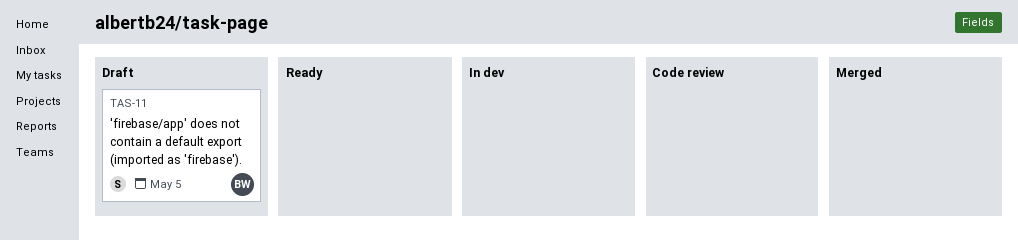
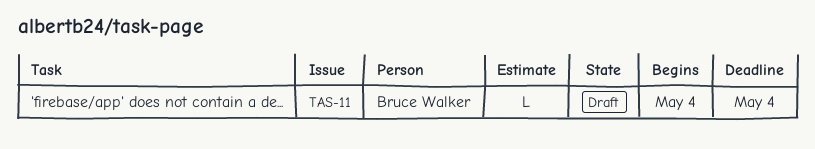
TAS-11, estimate: S -> L
TAS-11, due: May 5 -> May 4

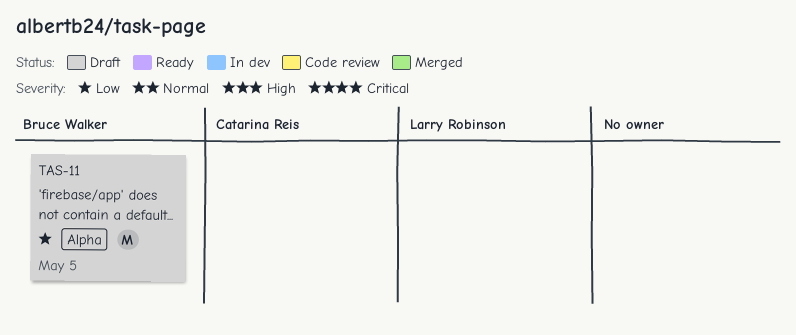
TAS-11, estimate: L -> M
TAS-11, due: May 4 -> May 5

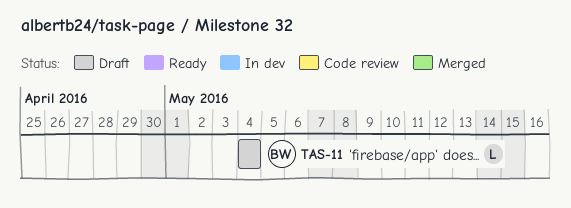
TAS-11, estimate: M -> L
TAS-11, due: May 5 -> May 4

